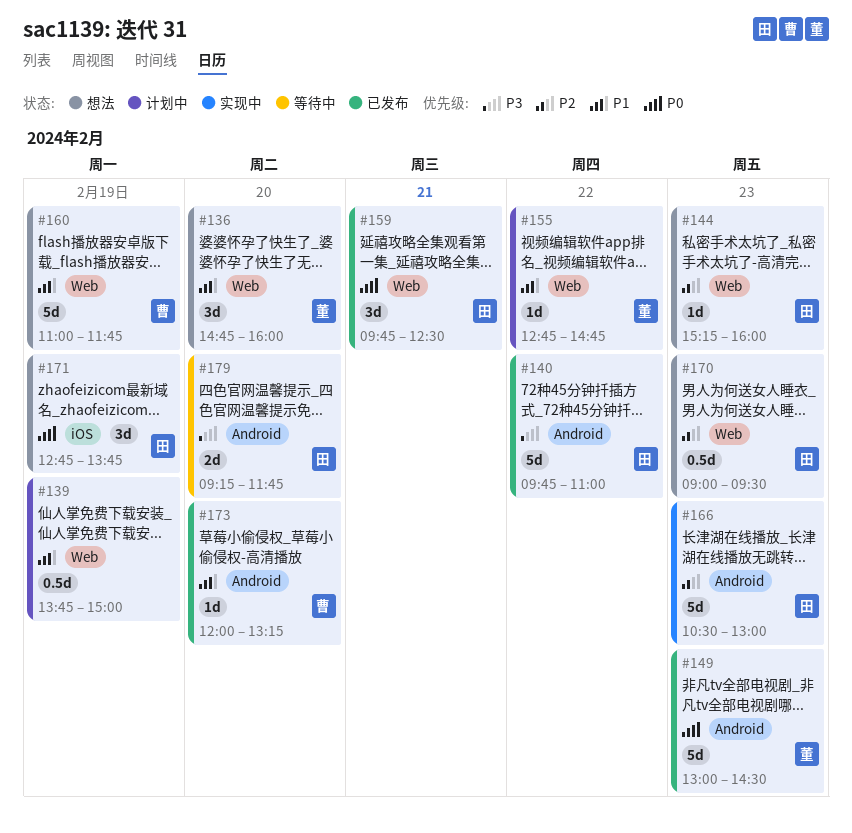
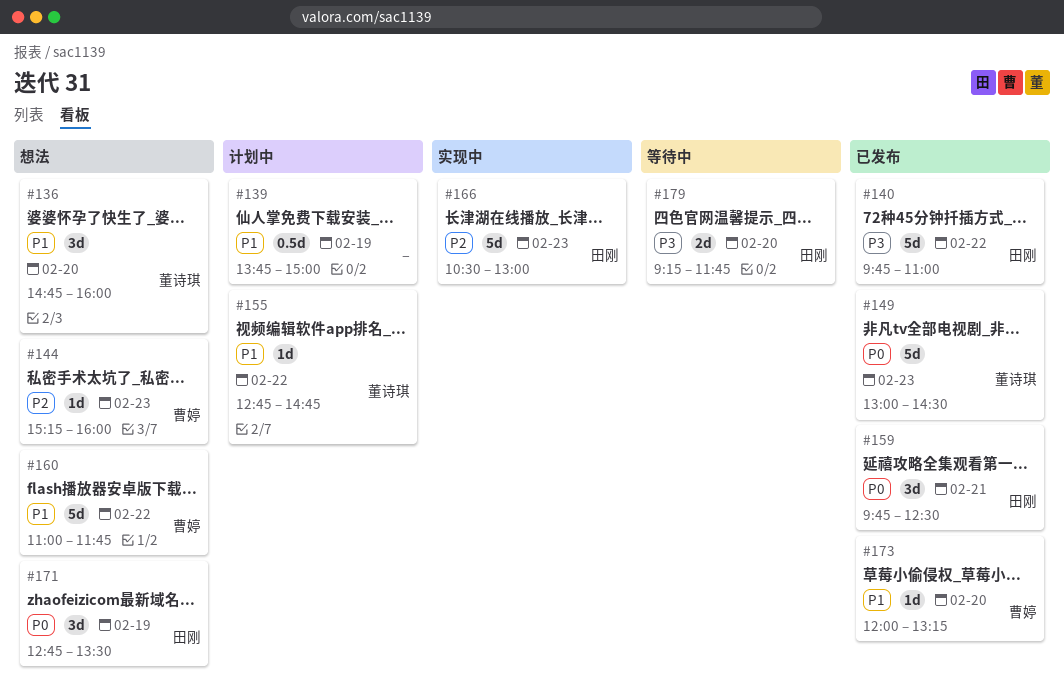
#144, owner: 田刚 -> 曹婷
#160, day: Feb 19 -> Feb 22
#170: present -> none
#171, ends: 13:45 -> 13:30

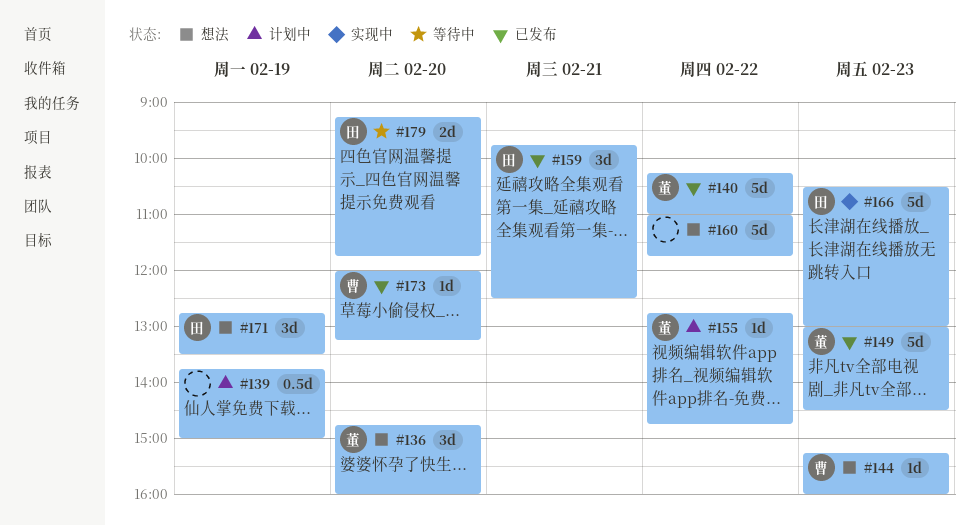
#140, owner: 田刚 -> 董诗琪
#140, begins: 09:45 -> 10:15
#160, owner: 曹婷 -> none

